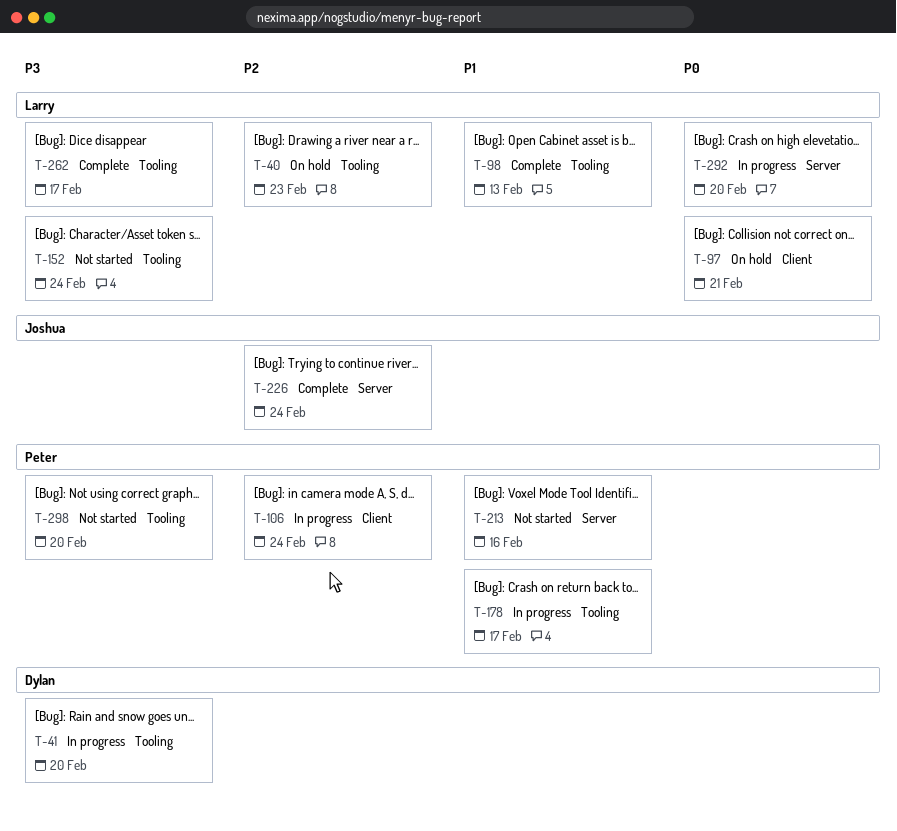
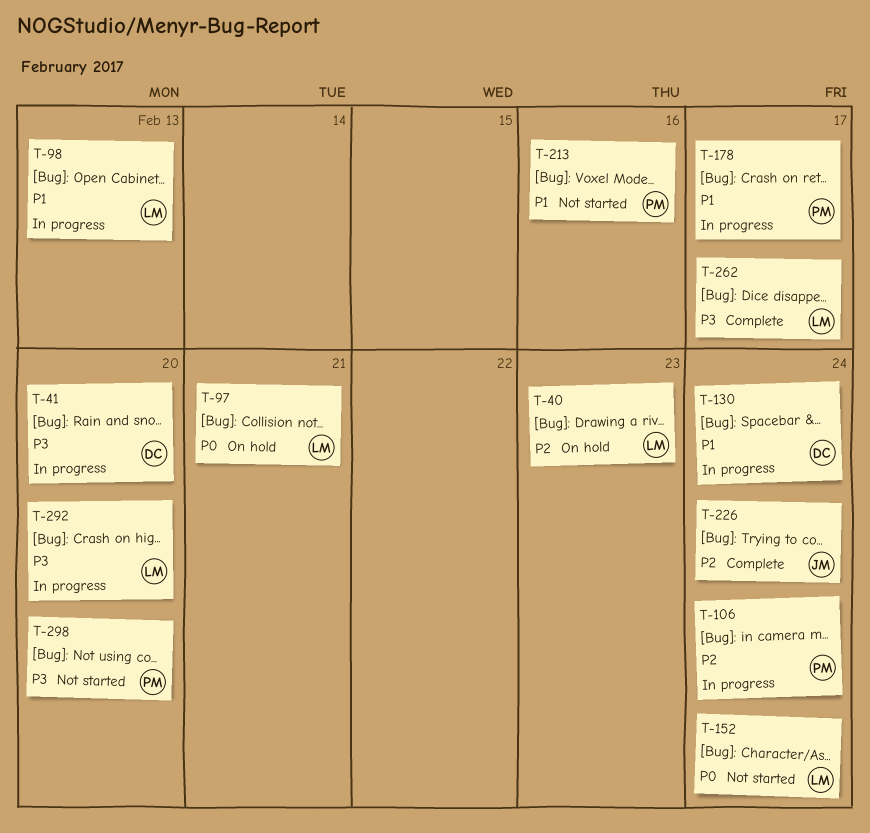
T-98, status: Complete -> In progress
T-130: none -> present
T-152, priority: P3 -> P0
T-292, priority: P0 -> P3

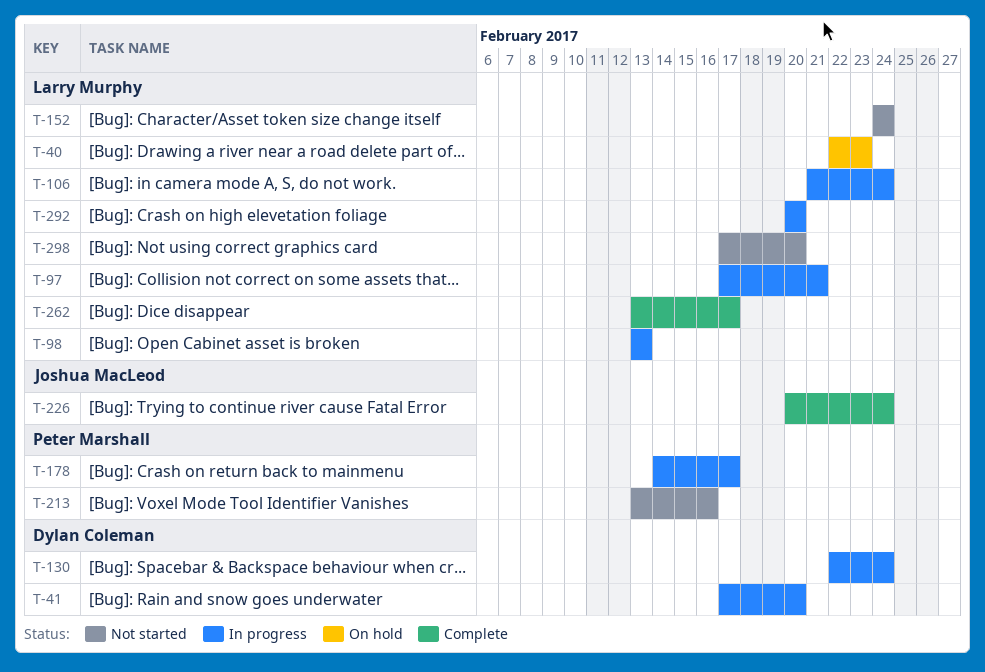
T-97, status: On hold -> In progress
T-106, owner: Peter Marshall -> Larry Murphy
T-298, owner: Peter Marshall -> Larry Murphy

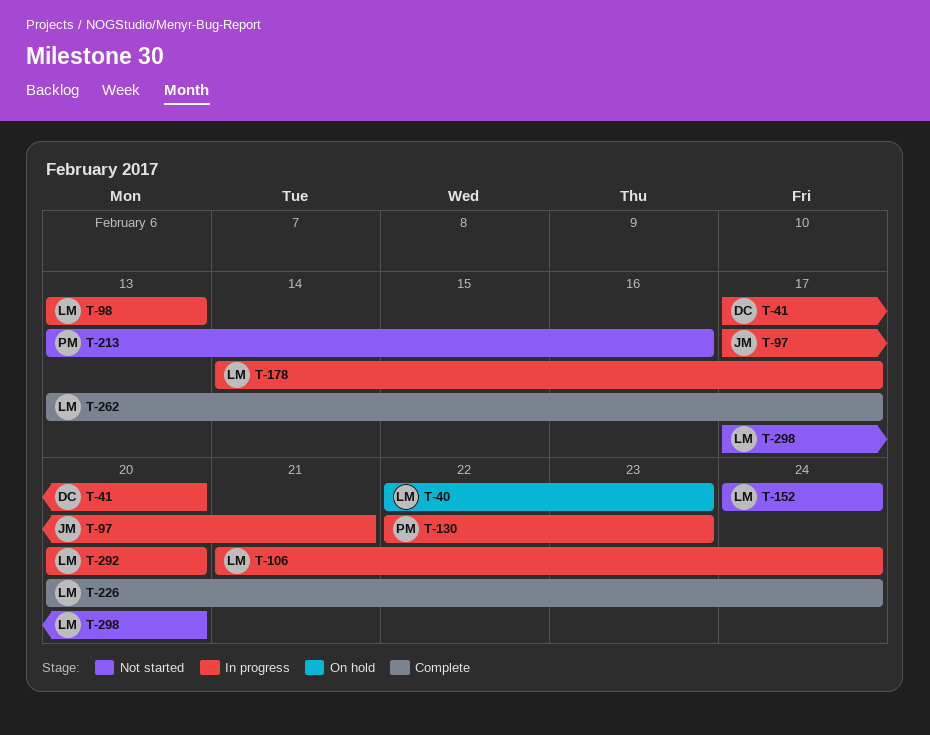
T-97, owner: Larry Murphy -> Joshua MacLeod
T-130, owner: Dylan Coleman -> Peter Marshall
T-130, due: Feb 24 -> Feb 23
T-178, owner: Peter Marshall -> Larry Murphy
T-226, owner: Joshua MacLeod -> Larry Murphy

